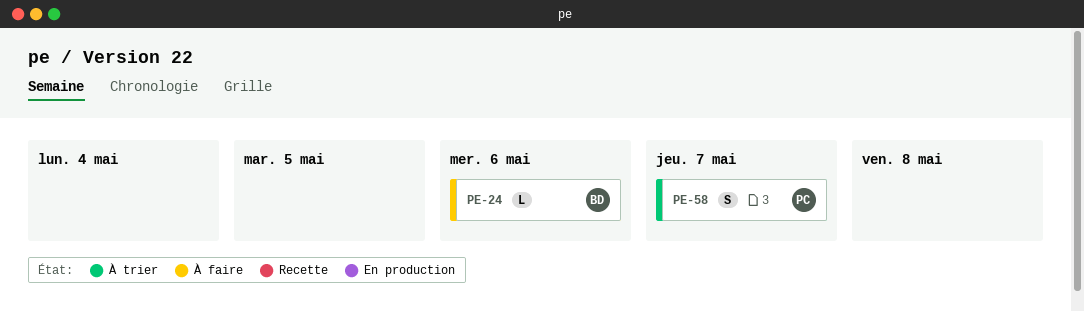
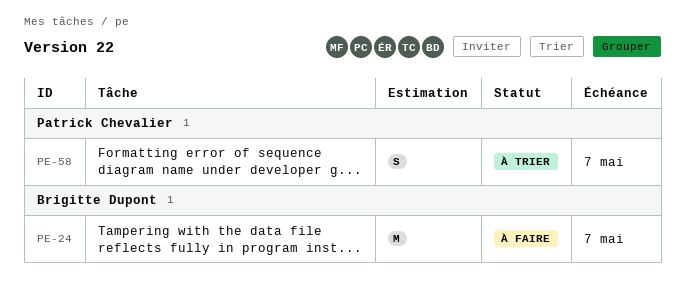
PE-24, estimate: L -> M
PE-24, due: May 6 -> May 7

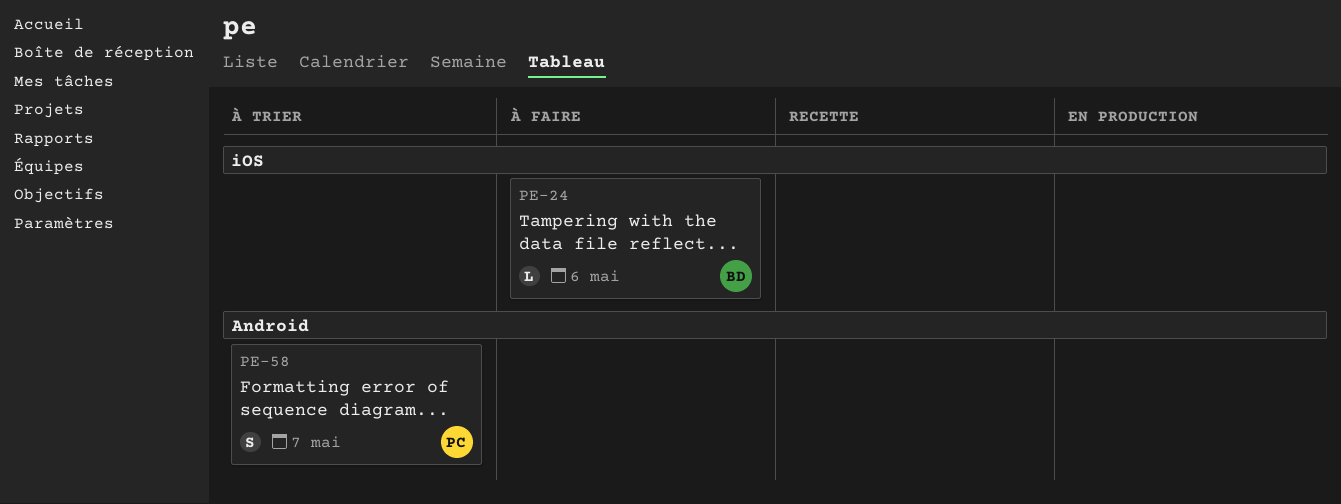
PE-24, estimate: M -> L
PE-24, due: May 7 -> May 6

